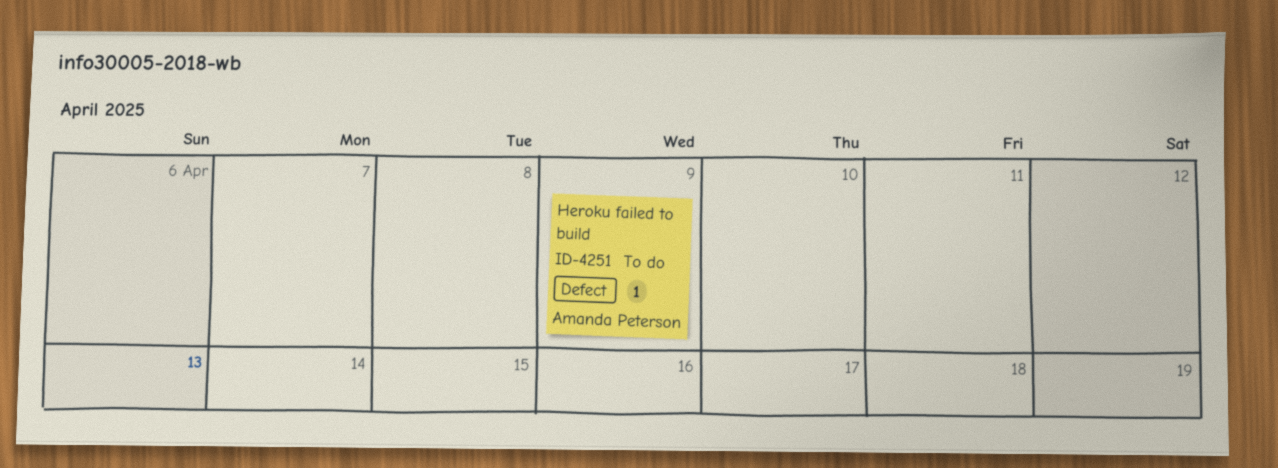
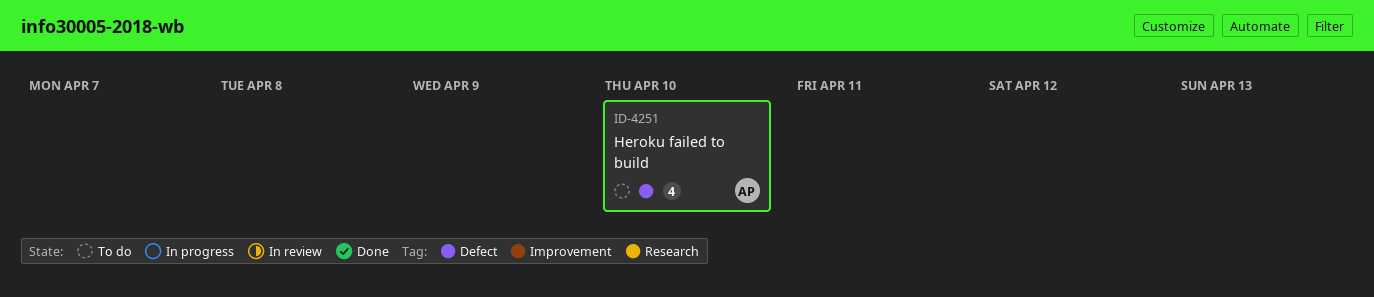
ID-4251, estimate: 1 -> 4
ID-4251, due: Apr 9 -> Apr 10

